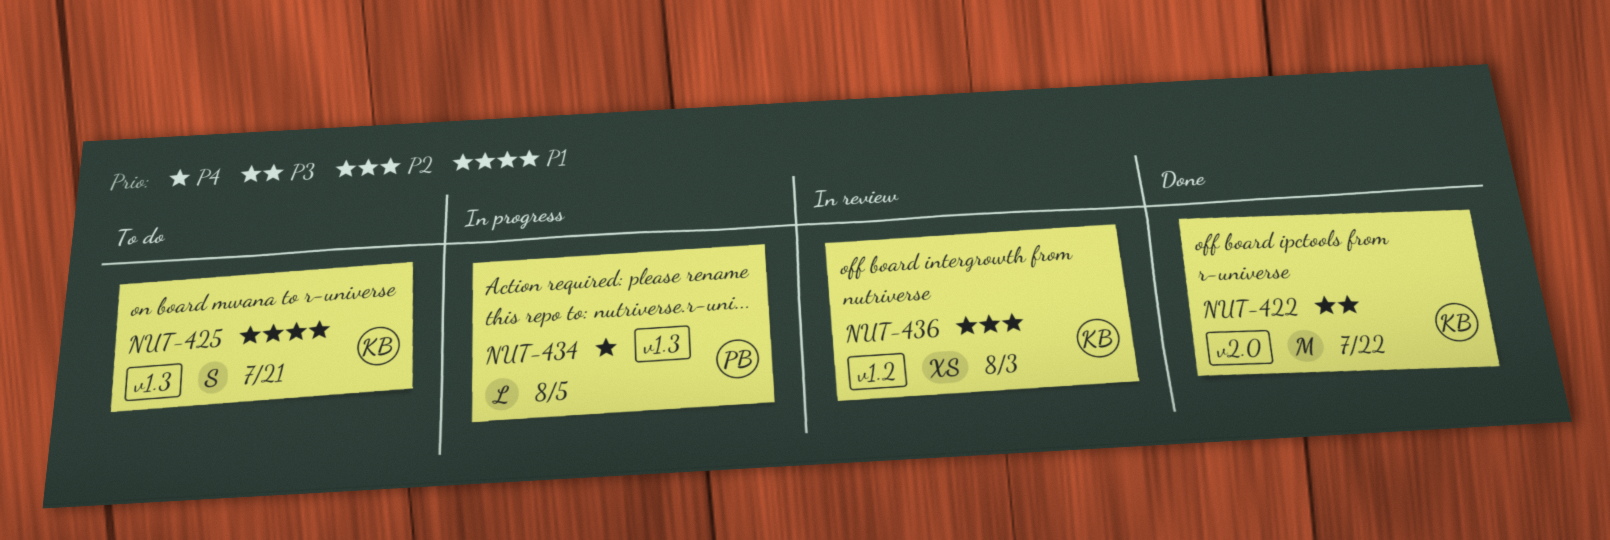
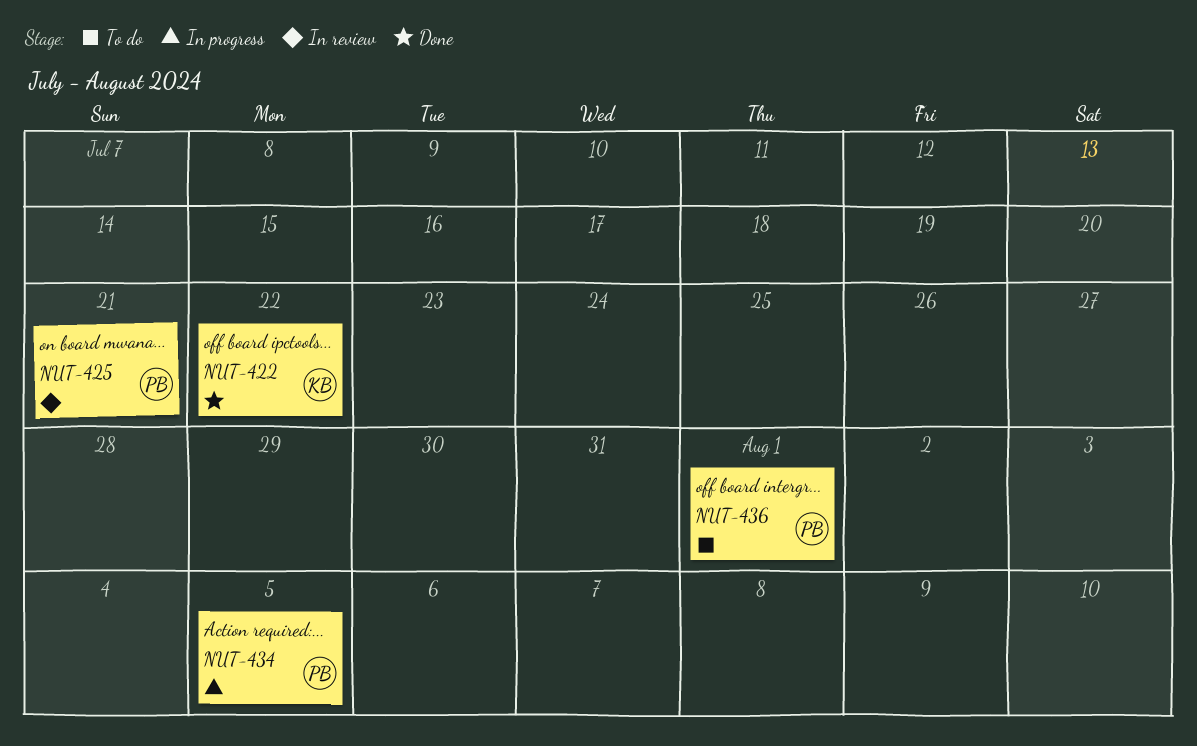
NUT-425, status: To do -> In review
NUT-425, owner: KB -> PB
NUT-436, status: In review -> To do
NUT-436, owner: KB -> PB
NUT-436, due: Aug 3 -> Aug 1

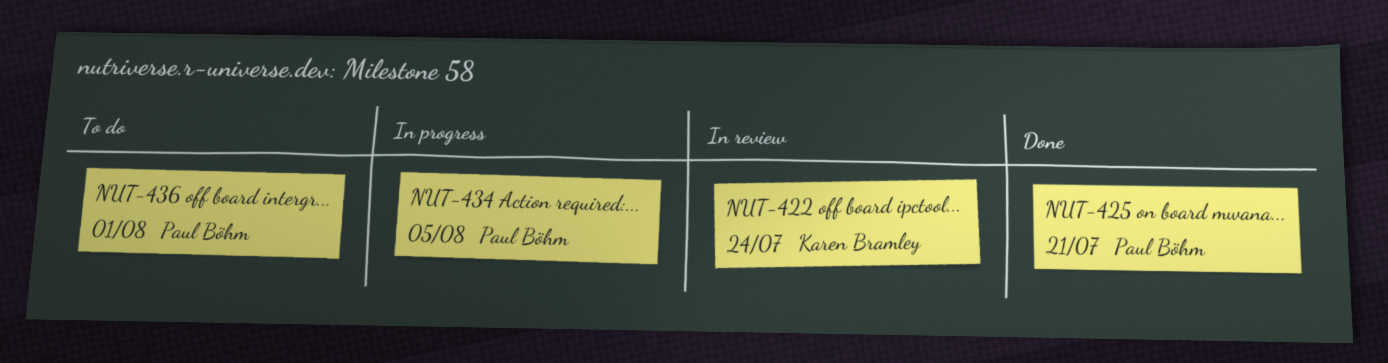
NUT-422, status: Done -> In review
NUT-422, due: Jul 22 -> Jul 24
NUT-425, status: In review -> Done

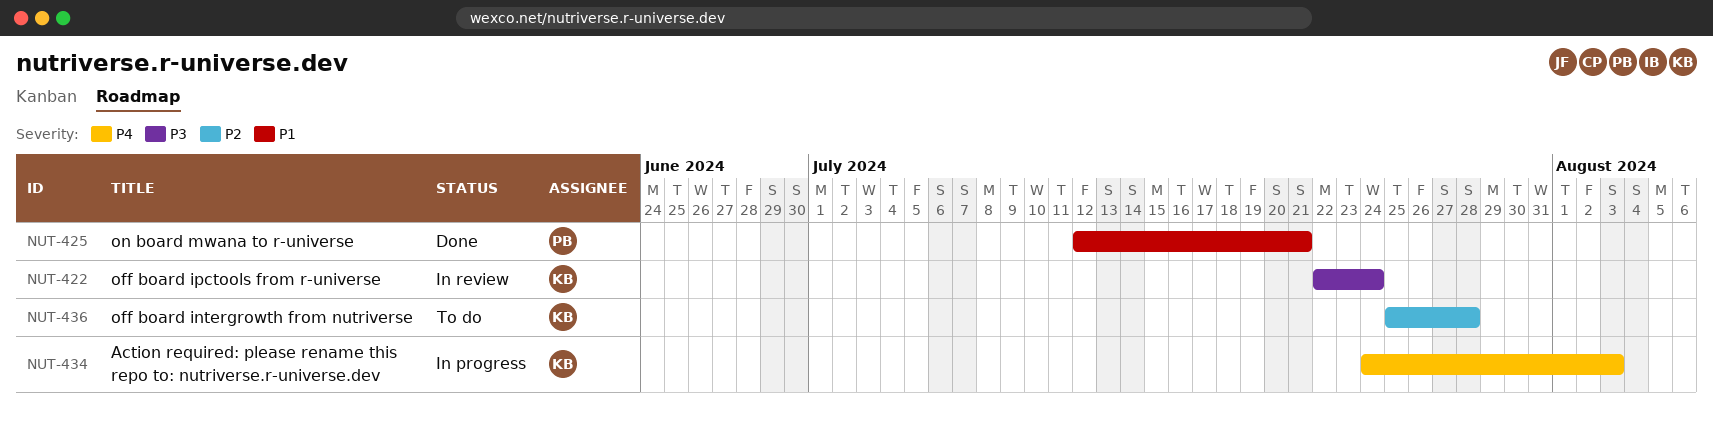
NUT-434, owner: Paul Böhm -> Karen Bramley
NUT-434, due: Aug 5 -> Aug 3
NUT-436, owner: Paul Böhm -> Karen Bramley
NUT-436, due: Aug 1 -> Jul 28

